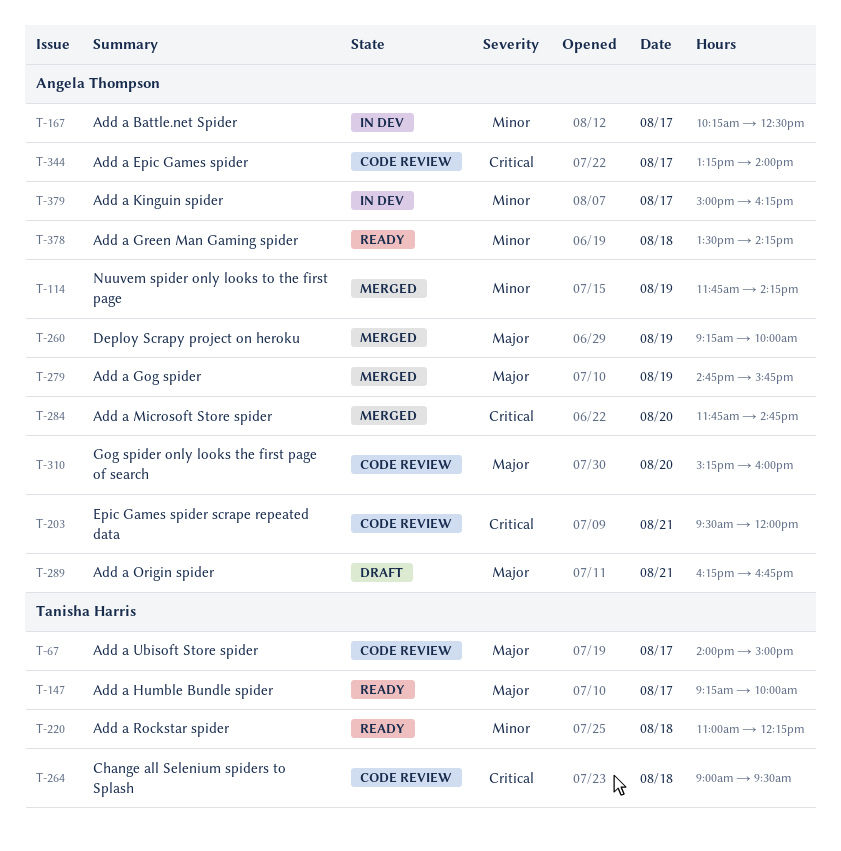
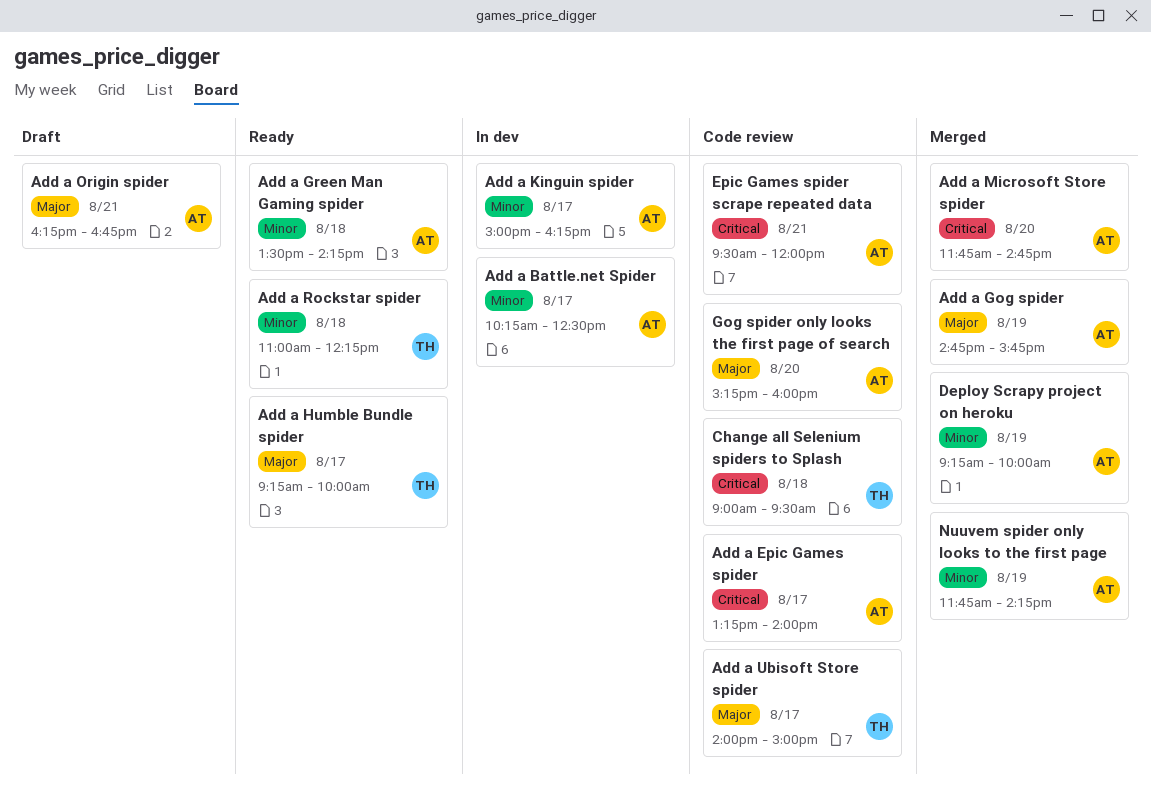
Deploy Scrapy project on heroku, priority: Major -> Minor

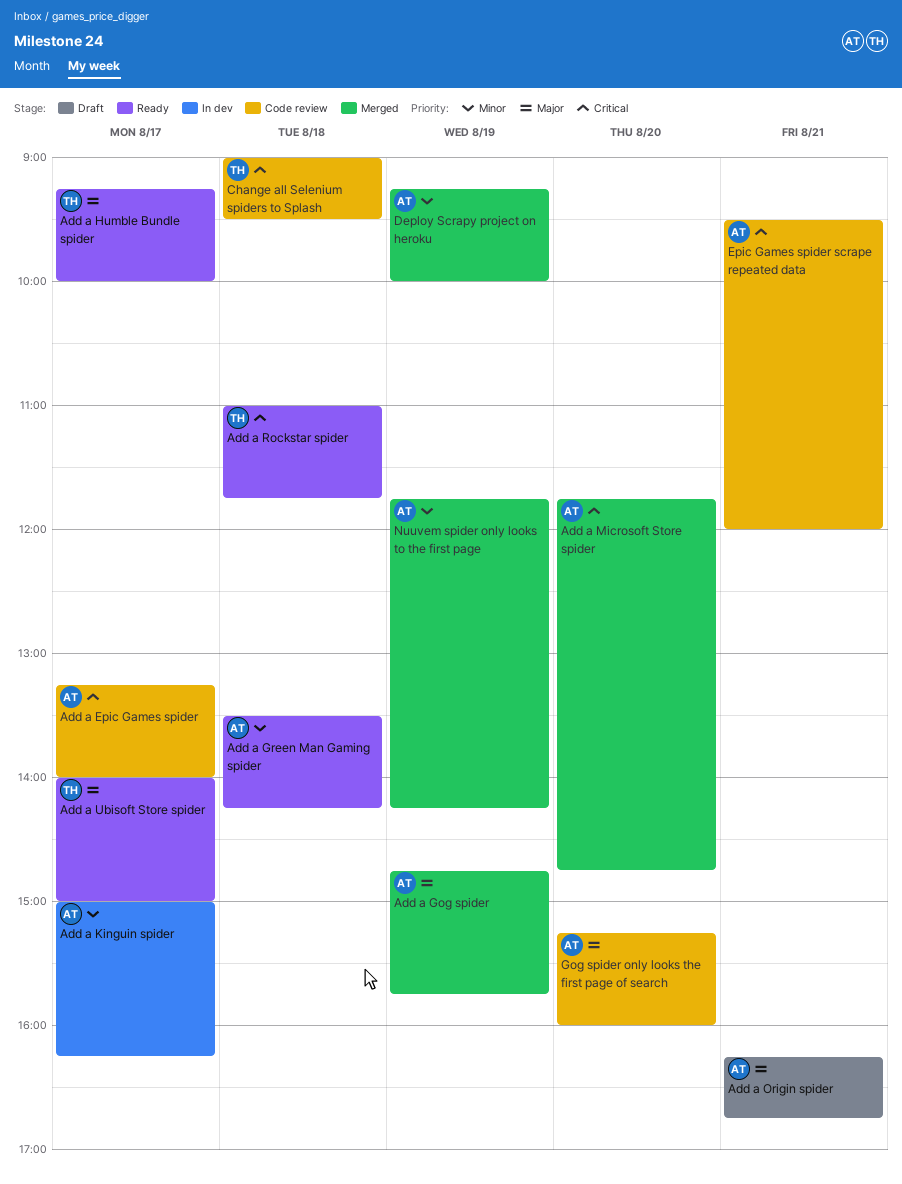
Add a Battle.net Spider: present -> none
Add a Rockstar spider, priority: Minor -> Critical
Add a Rockstar spider, ends: 12:15 -> 11:45
Add a Ubisoft Store spider, status: Code review -> Ready

